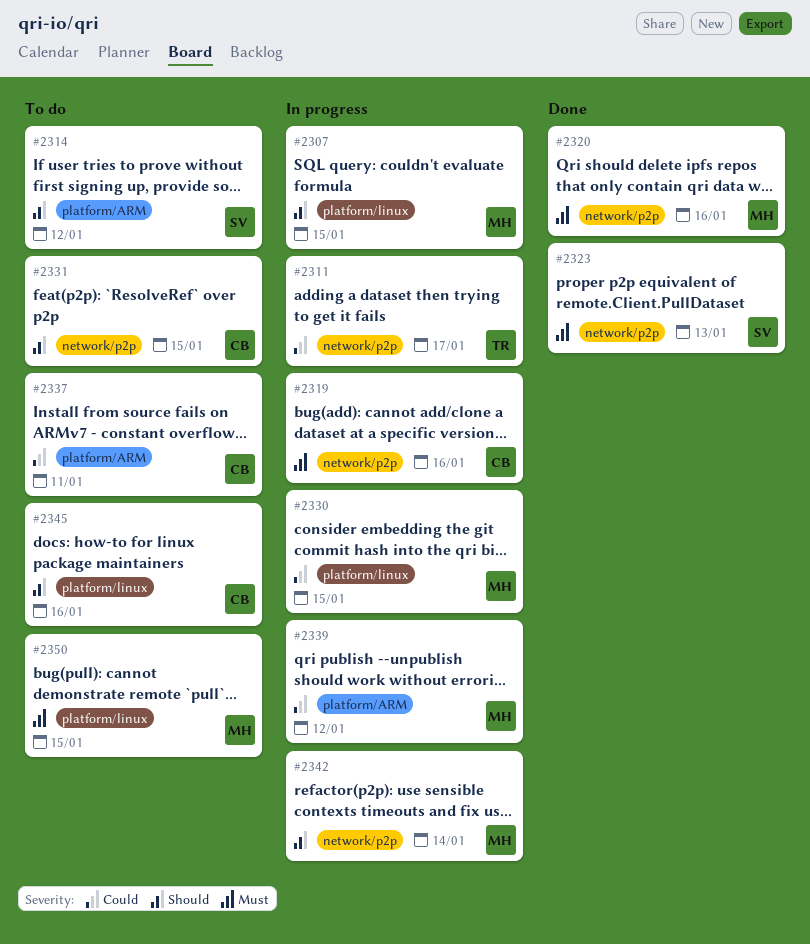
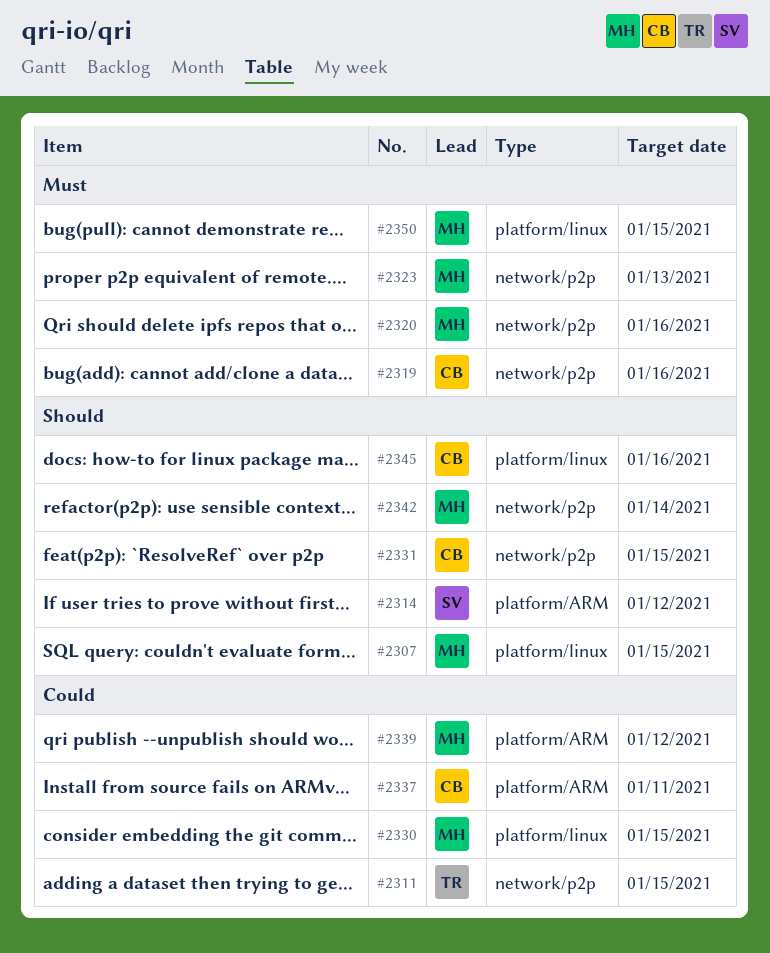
#2311, due: Jan 17 -> Jan 15
#2323, owner: SV -> MH

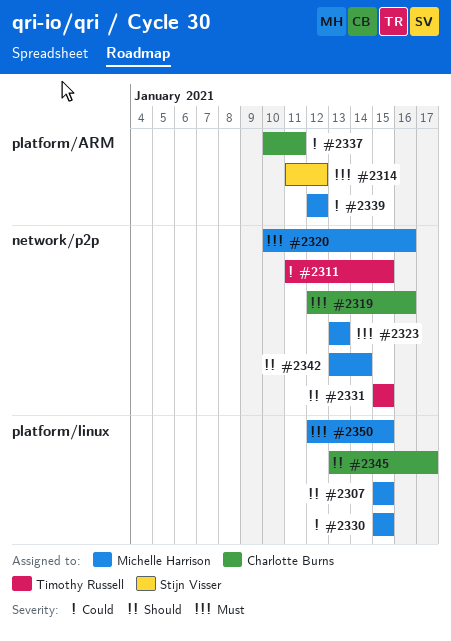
#2314, priority: Should -> Must
#2331, owner: Charlotte Burns -> Timothy Russell
#2345, due: Jan 16 -> Jan 17

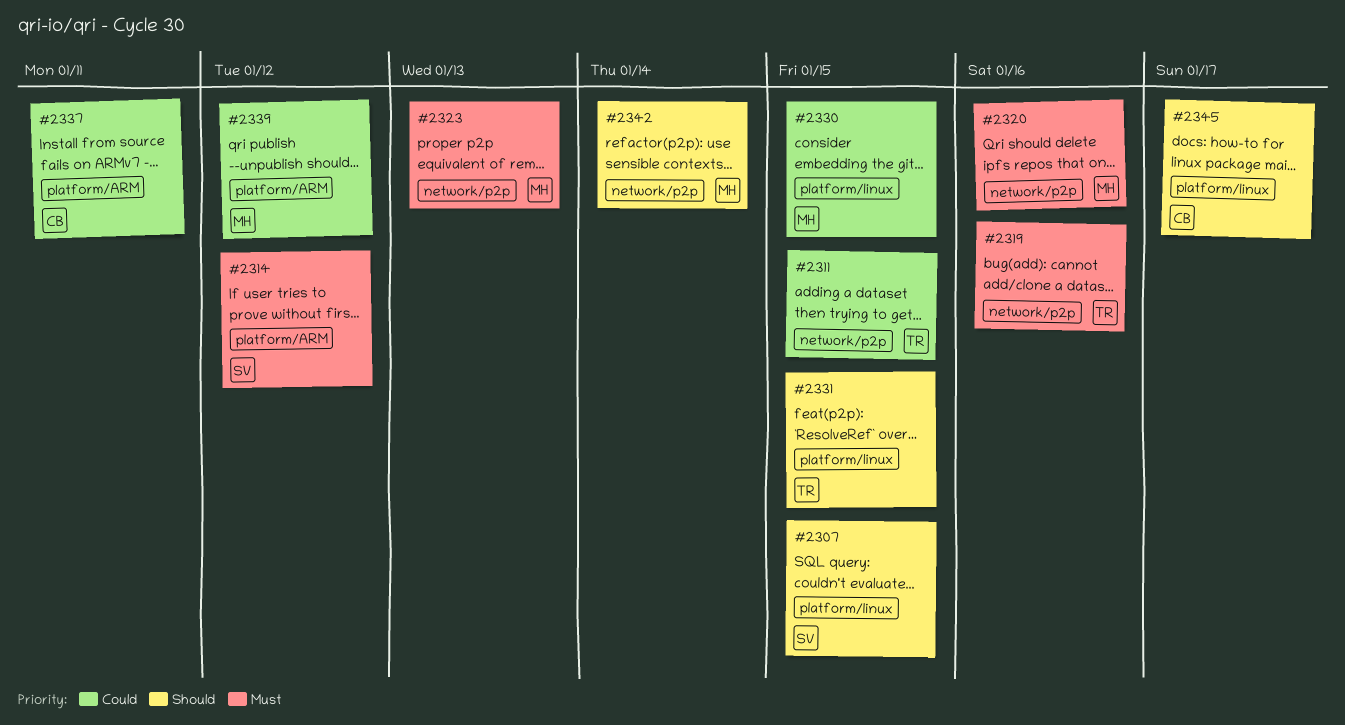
#2307, owner: Michelle Harrison -> Stijn Visser
#2319, owner: Charlotte Burns -> Timothy Russell
#2331, label: network/p2p -> platform/linux
#2350: present -> none

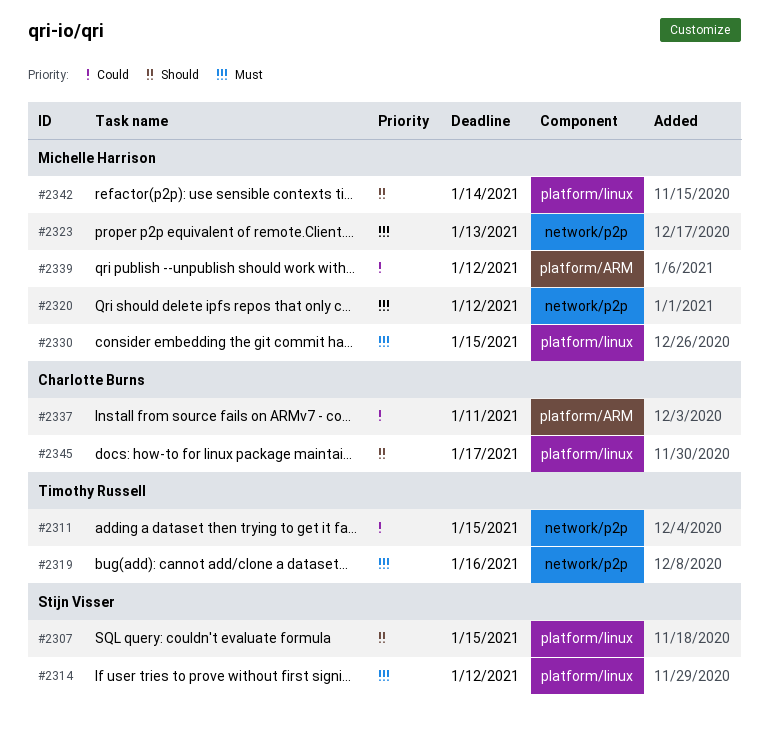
#2314, label: platform/ARM -> platform/linux
#2320, due: Jan 16 -> Jan 12
#2330, priority: Could -> Must
#2331: present -> none
#2342, label: network/p2p -> platform/linux

